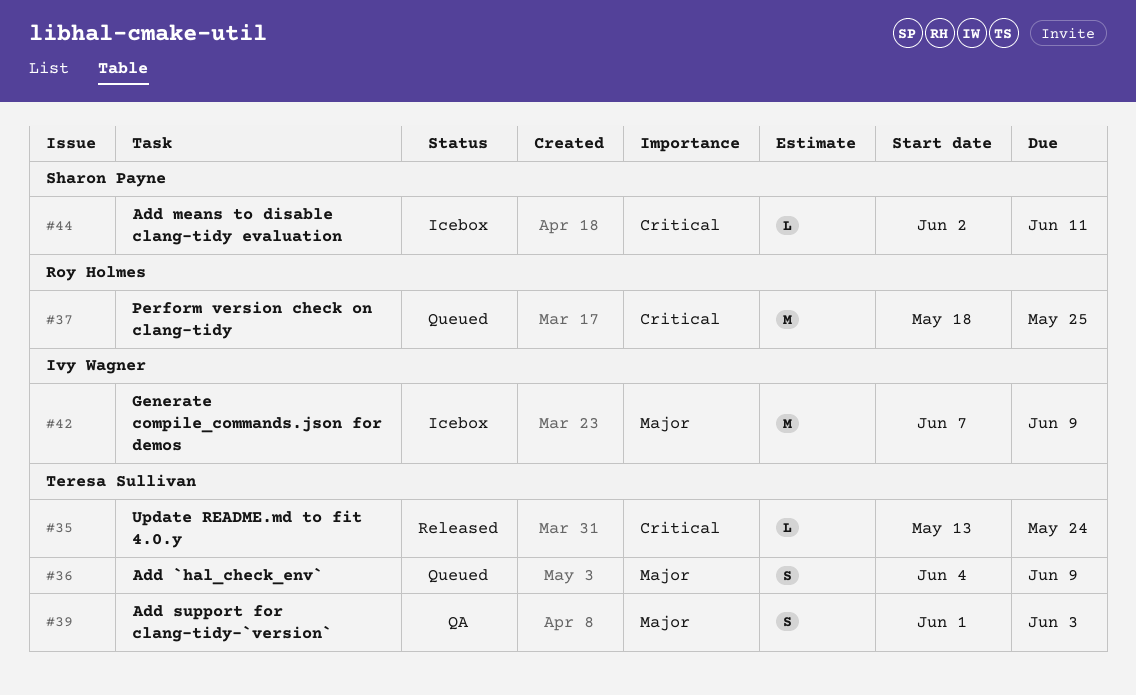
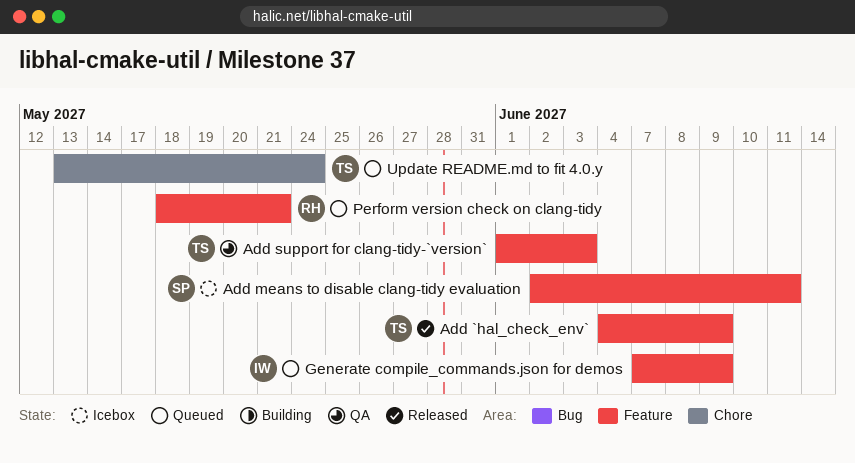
Add `hal_check_env`, status: Queued -> Released
Generate compile_commands.json for demos, status: Icebox -> Queued
Perform version check on clang-tidy, due: May 25 -> May 21
Update README.md to fit 4.0.y, status: Released -> Queued

